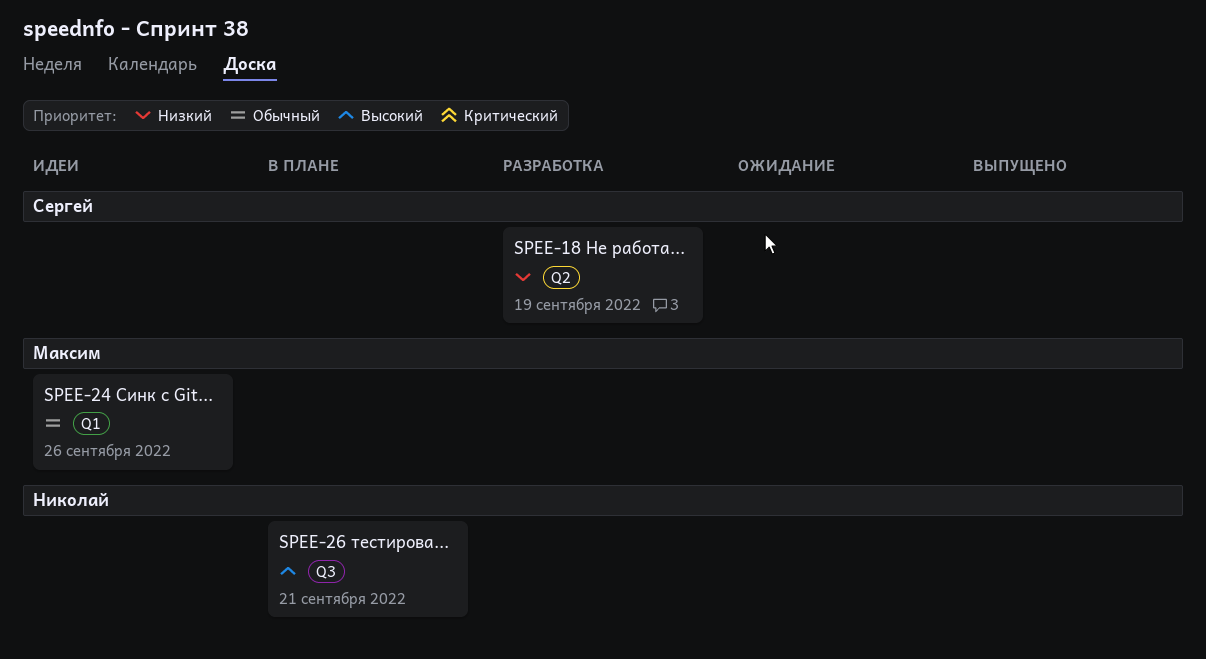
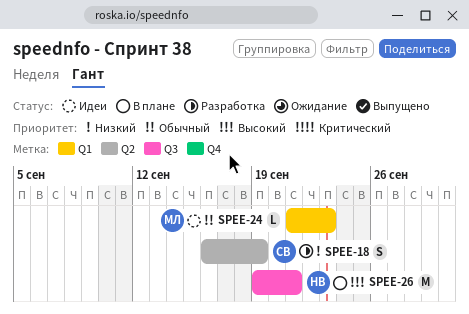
SPEE-24, due: Sep 26 -> Sep 23

